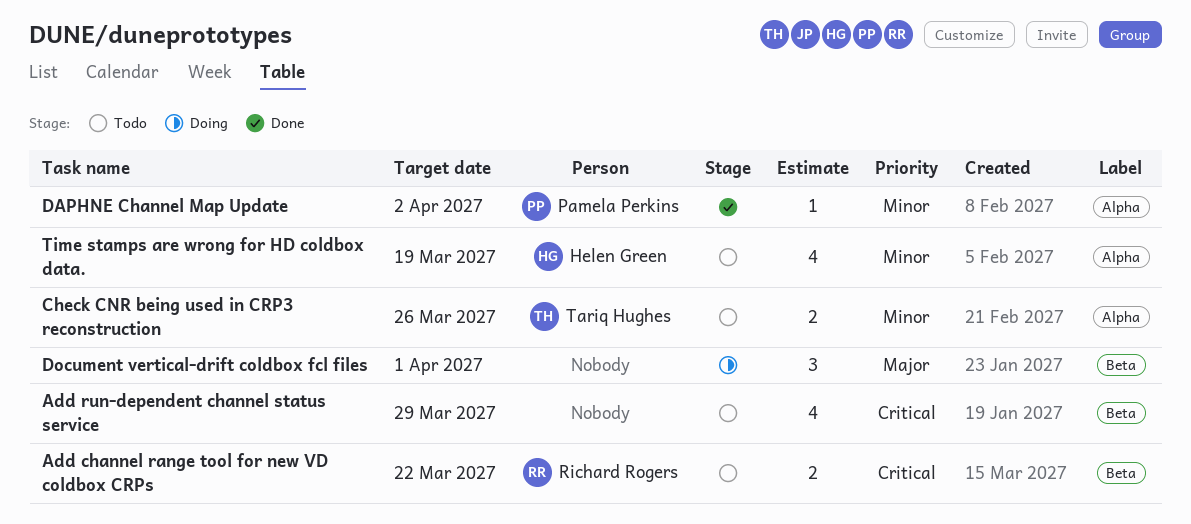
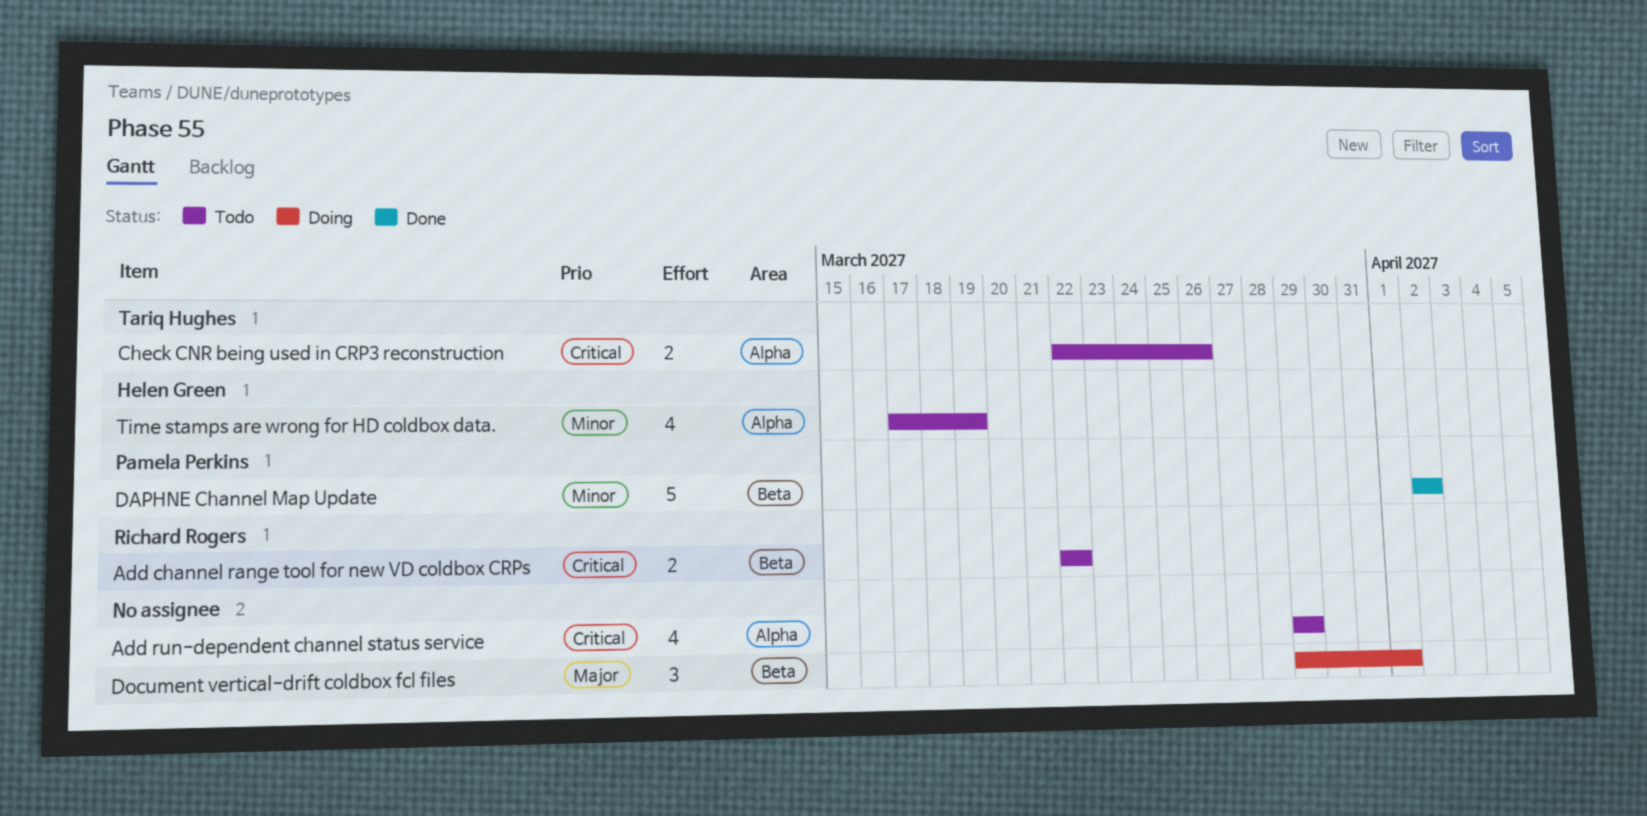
Add run-dependent channel status service, label: Beta -> Alpha
Check CNR being used in CRP3 reconstruction, priority: Minor -> Critical
DAPHNE Channel Map Update, label: Alpha -> Beta
DAPHNE Channel Map Update, estimate: 1 -> 5

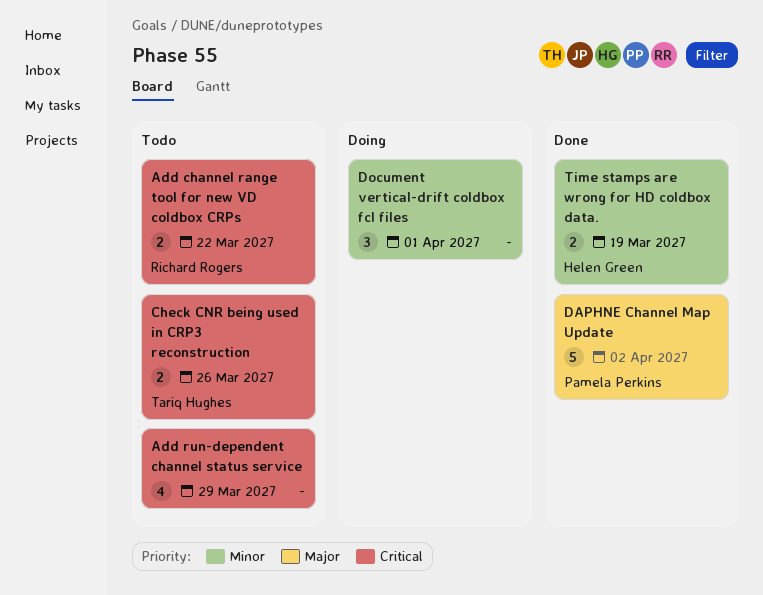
DAPHNE Channel Map Update, priority: Minor -> Major
Document vertical-drift coldbox fcl files, priority: Major -> Minor
Time stamps are wrong for HD coldbox data., status: Todo -> Done
Time stamps are wrong for HD coldbox data., estimate: 4 -> 2

